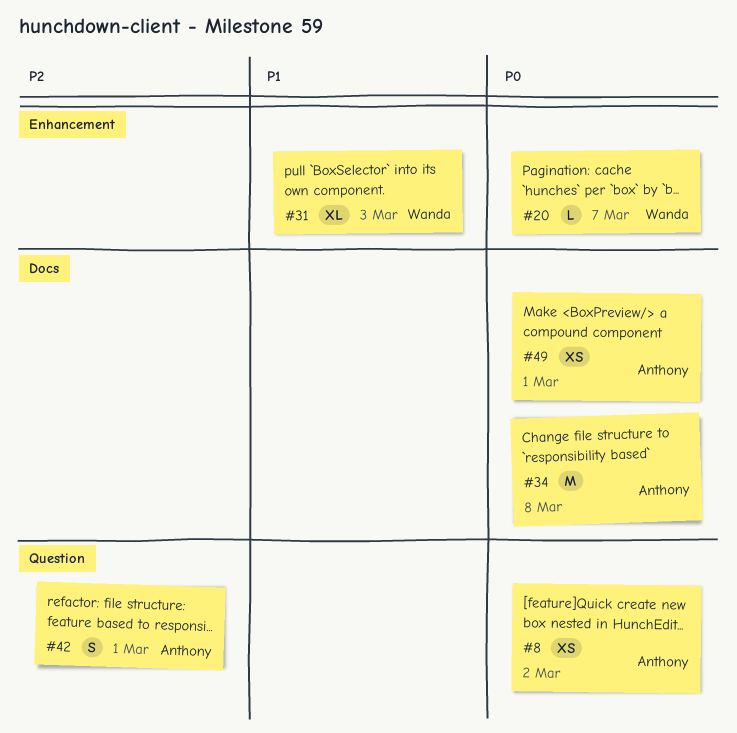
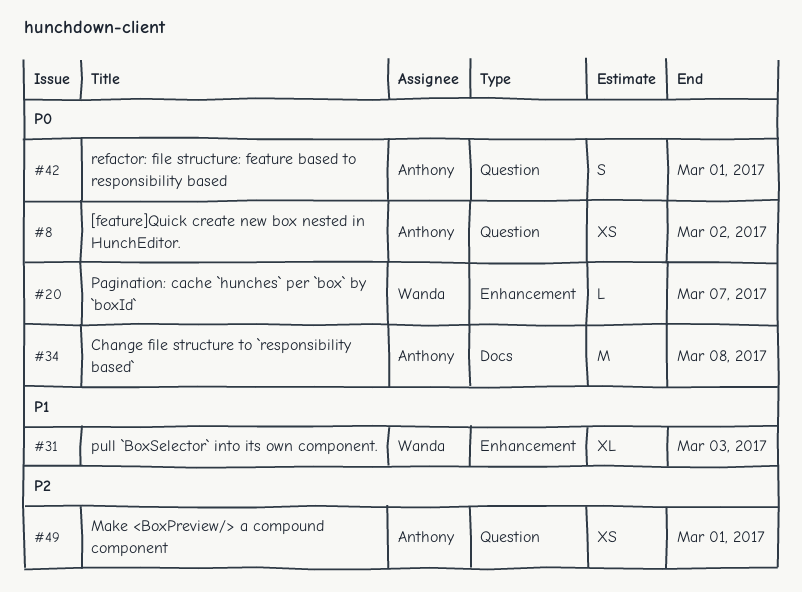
#42, priority: P2 -> P0
#49, priority: P0 -> P2
#49, label: Docs -> Question

